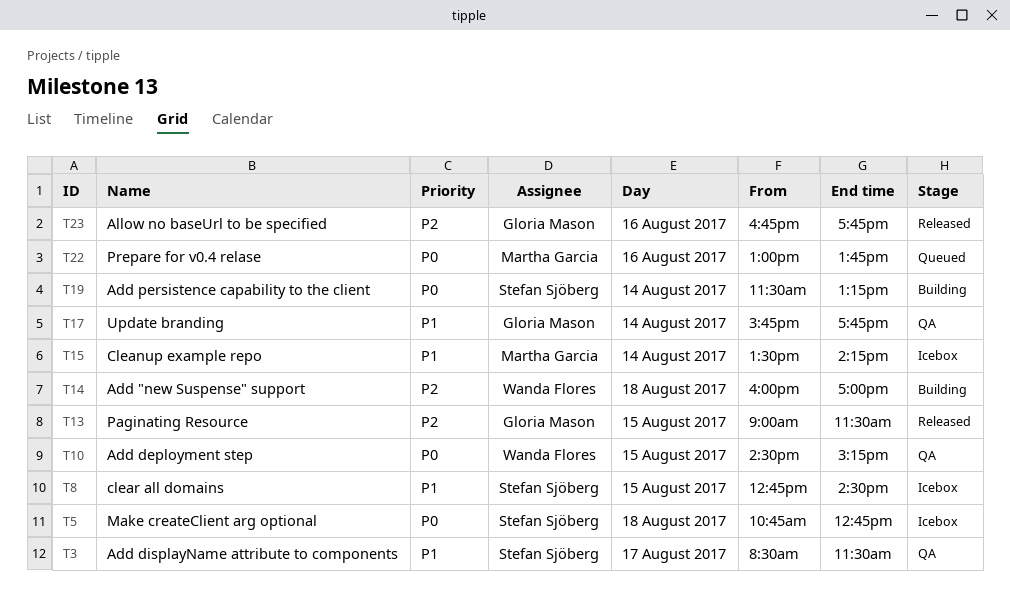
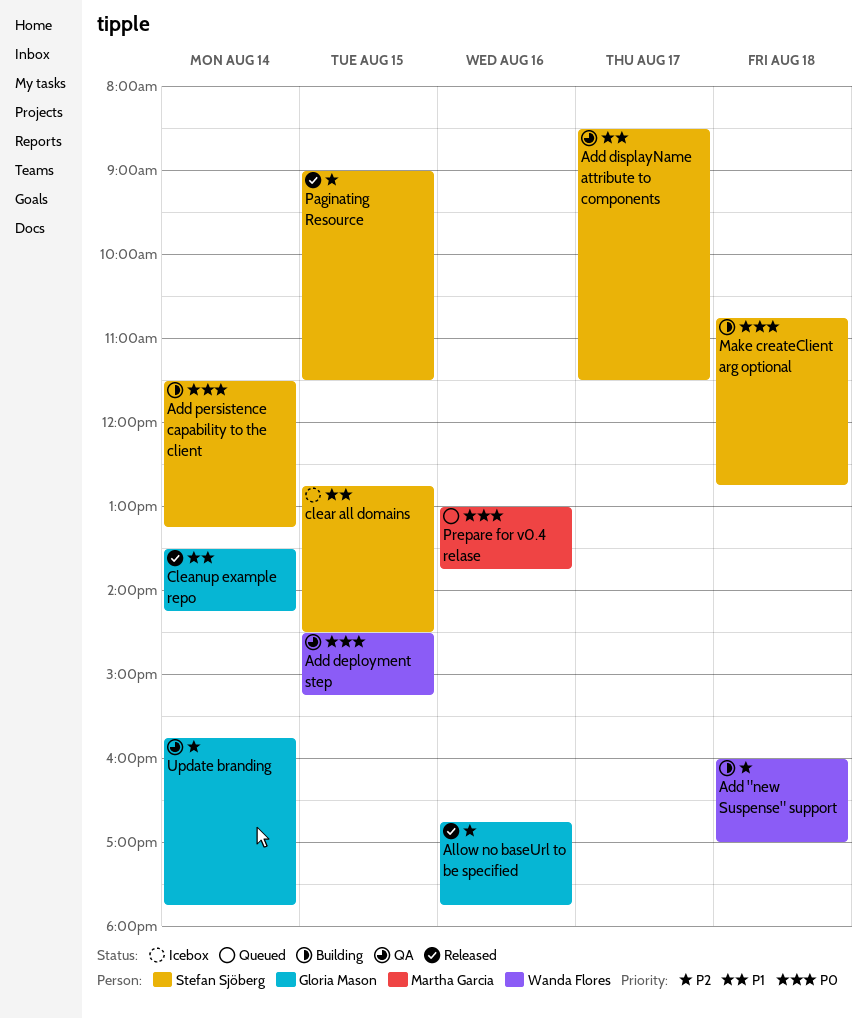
Cleanup example repo, status: Icebox -> Released
Cleanup example repo, owner: Martha Garcia -> Gloria Mason
Make createClient arg optional, status: Icebox -> Building
Paginating Resource, owner: Gloria Mason -> Stefan Sjöberg
Update branding, priority: P1 -> P2

